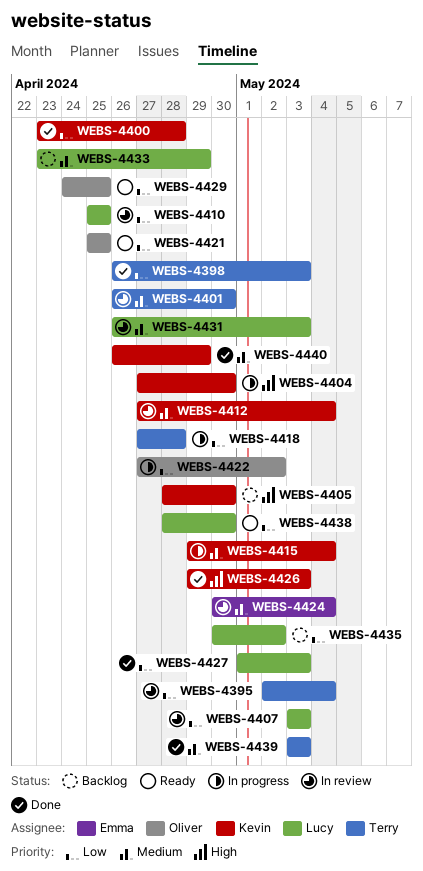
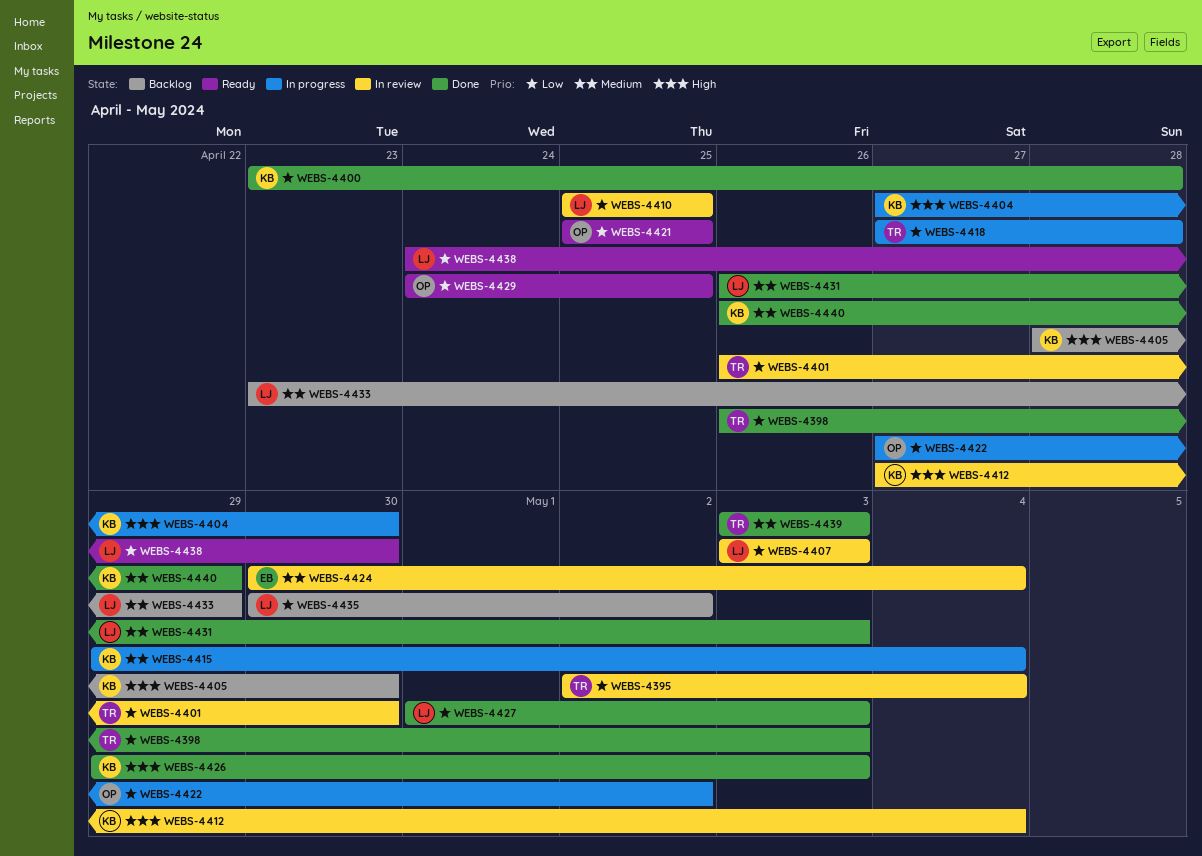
WEBS-4401, priority: Medium -> Low
WEBS-4412, priority: Medium -> High
WEBS-4431, status: In review -> Done
WEBS-4438, start: Apr 28 -> Apr 24

